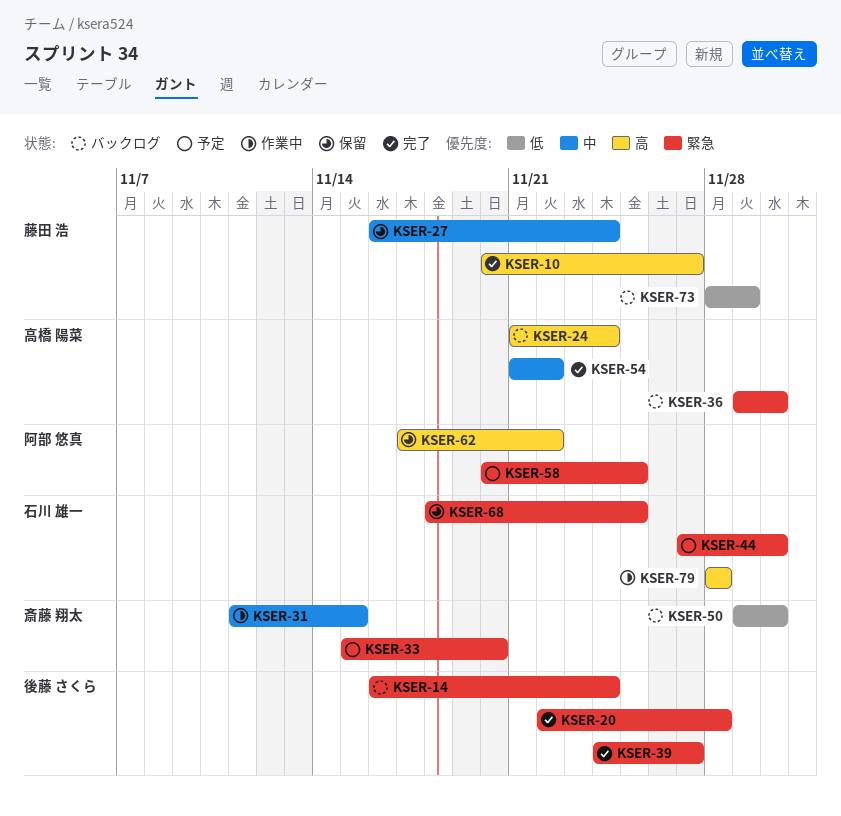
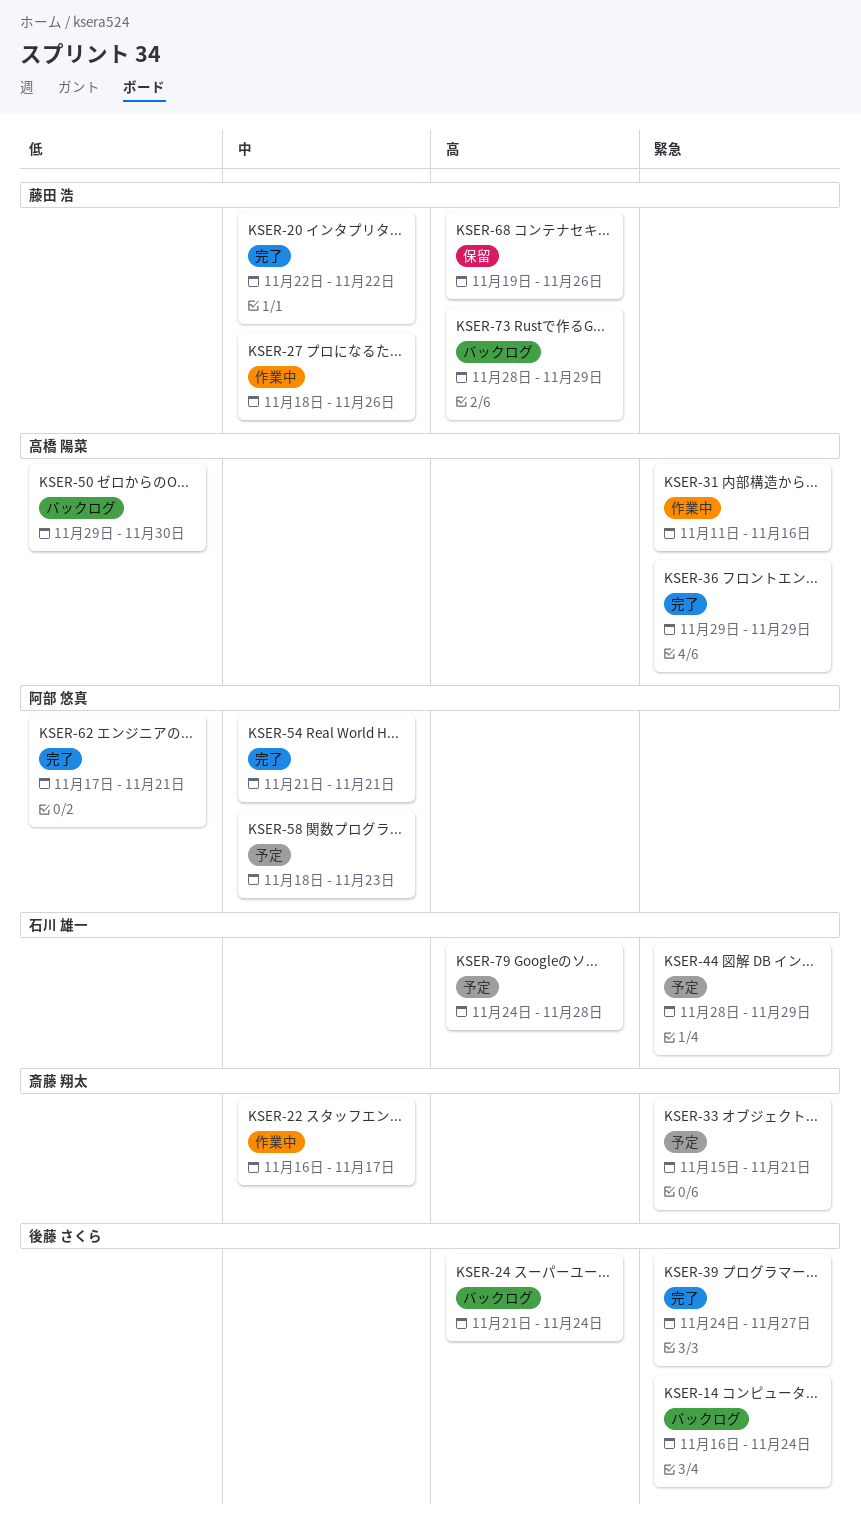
KSER-10: present -> none
KSER-20, owner: 後藤 さくら -> 藤田 浩
KSER-20, priority: 緊急 -> 中
KSER-20, due: Nov 28 -> Nov 22
KSER-22: none -> present
KSER-24, owner: 高橋 陽菜 -> 後藤 さくら
KSER-27, status: 保留 -> 作業中
KSER-27, start: Nov 16 -> Nov 18
KSER-27, due: Nov 24 -> Nov 26
KSER-31, owner: 斎藤 翔太 -> 高橋 陽菜
KSER-31, priority: 中 -> 緊急
KSER-31, due: Nov 15 -> Nov 16
KSER-33, due: Nov 20 -> Nov 21
KSER-36, status: バックログ -> 完了
KSER-36, due: Nov 30 -> Nov 29
KSER-44, start: Nov 27 -> Nov 28
KSER-44, due: Nov 30 -> Nov 29
KSER-50, owner: 斎藤 翔太 -> 高橋 陽菜
KSER-54, owner: 高橋 陽菜 -> 阿部 悠真
KSER-54, due: Nov 22 -> Nov 21
KSER-58, priority: 緊急 -> 中
KSER-58, start: Nov 20 -> Nov 18
KSER-58, due: Nov 25 -> Nov 23
KSER-62, status: 保留 -> 完了
KSER-62, priority: 高 -> 低
KSER-62, due: Nov 22 -> Nov 21
KSER-68, owner: 石川 雄一 -> 藤田 浩
KSER-68, priority: 緊急 -> 高
KSER-68, start: Nov 18 -> Nov 19
KSER-68, due: Nov 25 -> Nov 26
KSER-73, priority: 低 -> 高
KSER-79, status: 作業中 -> 予定
KSER-79, start: Nov 28 -> Nov 24

